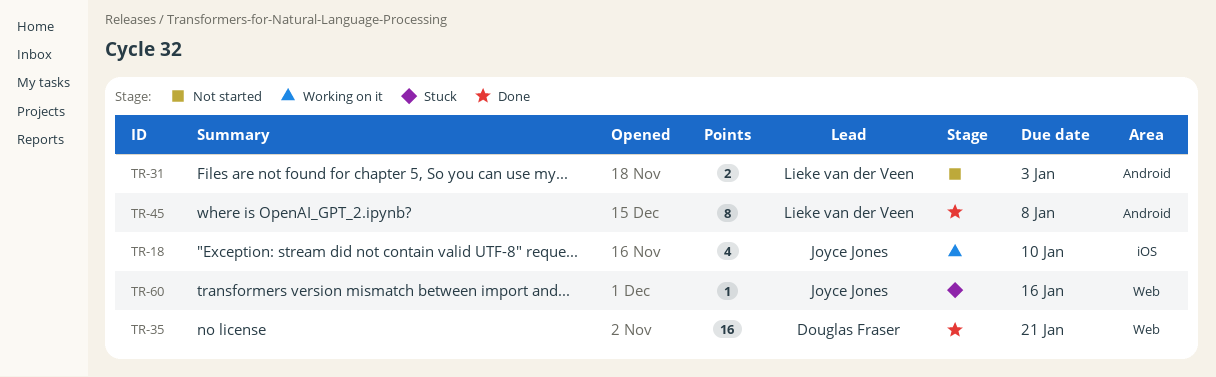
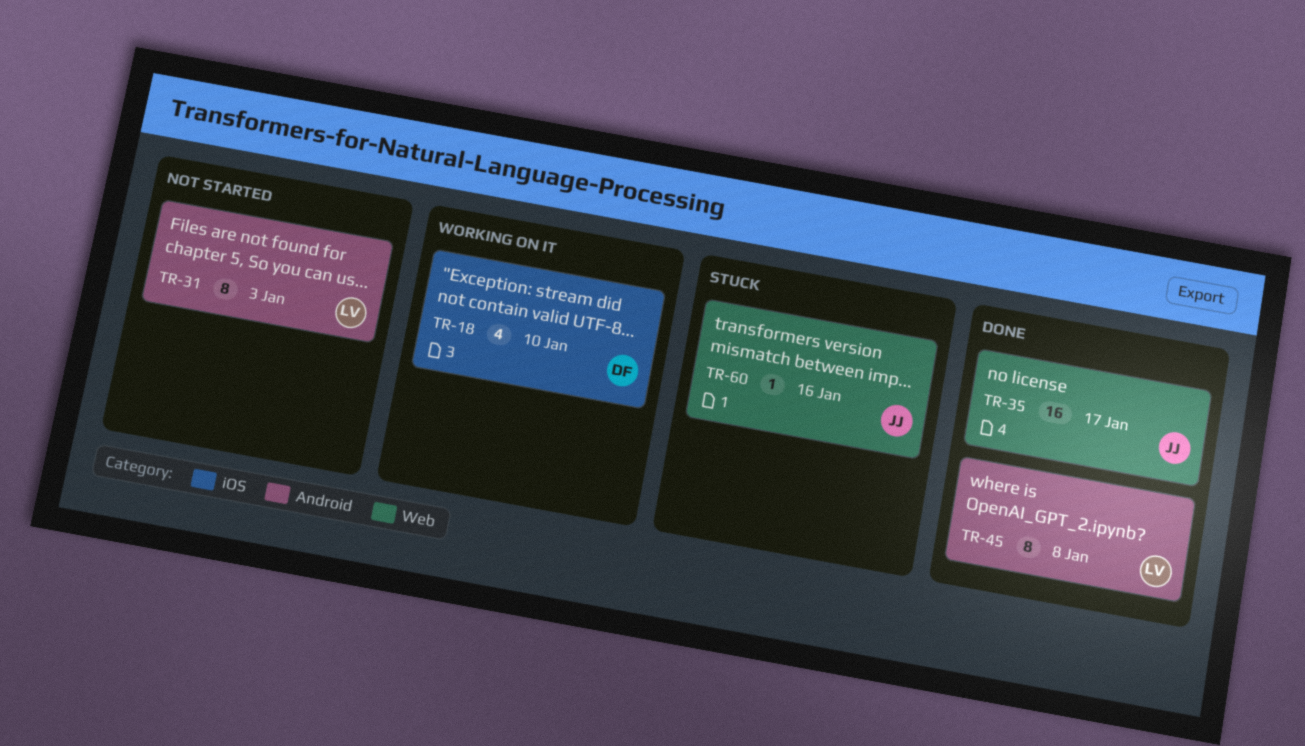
TR-18, owner: Joyce Jones -> Douglas Fraser
TR-31, estimate: 2 -> 8
TR-35, owner: Douglas Fraser -> Joyce Jones
TR-35, due: Jan 21 -> Jan 17

